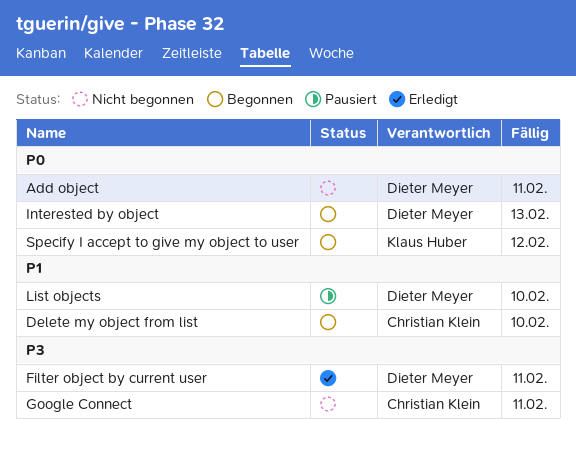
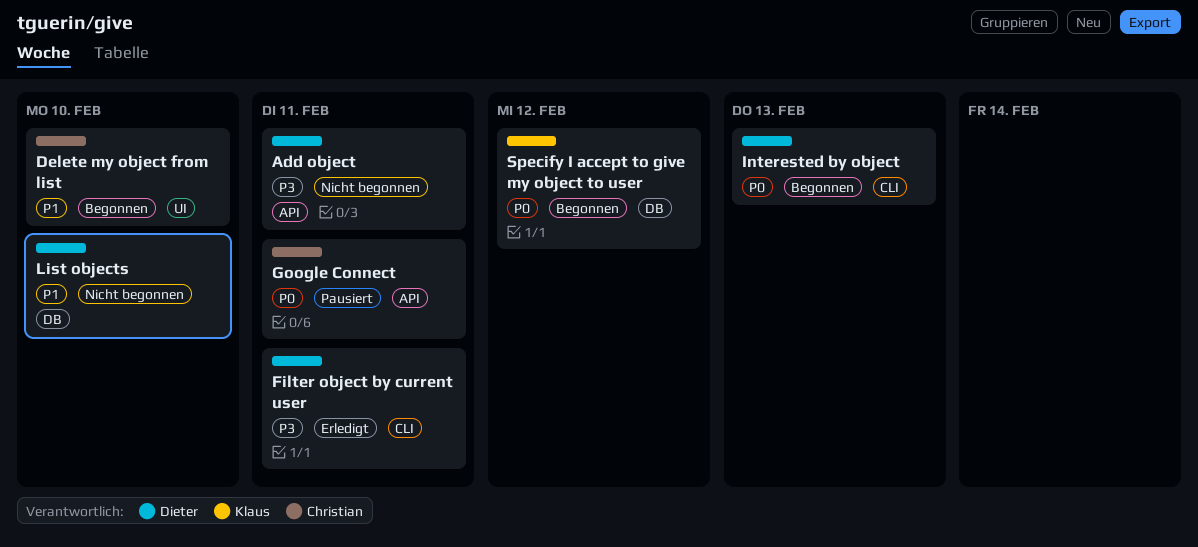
Add object, priority: P0 -> P3
Google Connect, status: Nicht begonnen -> Pausiert
Google Connect, priority: P3 -> P0
List objects, status: Pausiert -> Nicht begonnen

